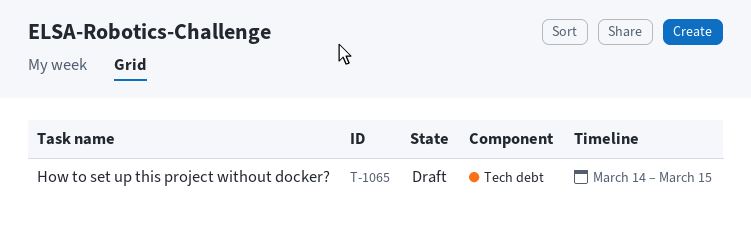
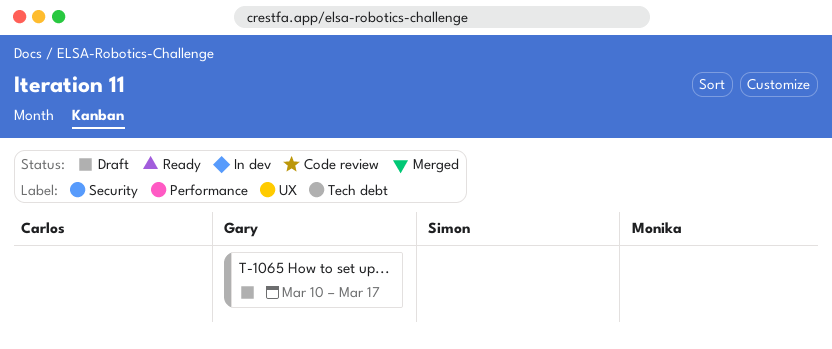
T-1065, start: Mar 14 -> Mar 10
T-1065, due: Mar 15 -> Mar 17

